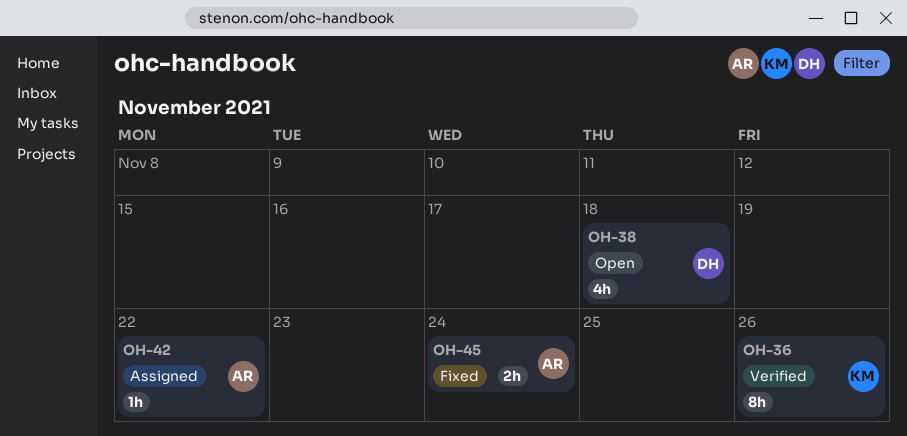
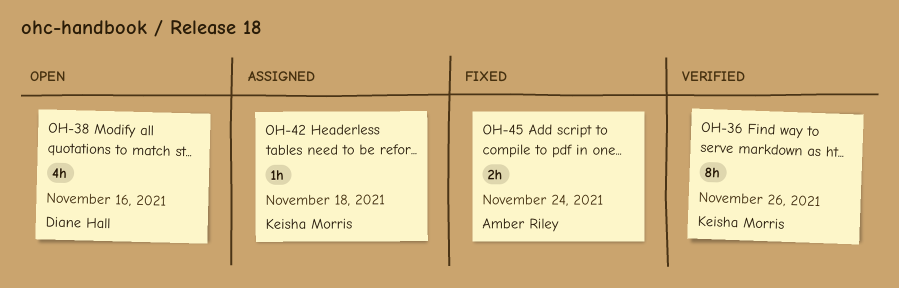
OH-38, due: Nov 18 -> Nov 16
OH-42, owner: Amber Riley -> Keisha Morris
OH-42, due: Nov 22 -> Nov 18

